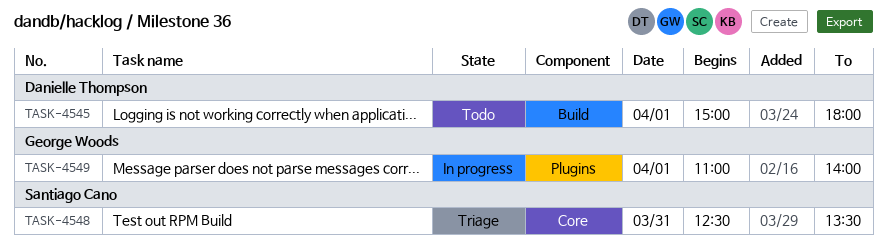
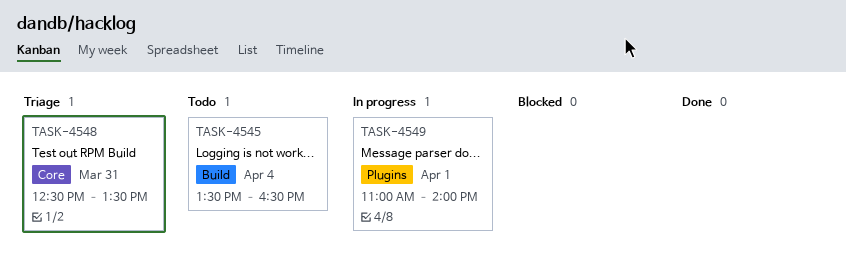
TASK-4545, day: Apr 1 -> Apr 4
TASK-4545, begins: 15:00 -> 13:30
TASK-4545, ends: 18:00 -> 16:30

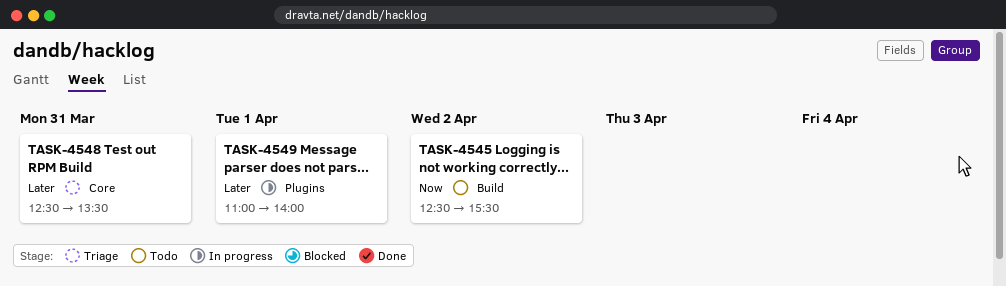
TASK-4545, day: Apr 4 -> Apr 2
TASK-4545, begins: 13:30 -> 12:30
TASK-4545, ends: 16:30 -> 15:30

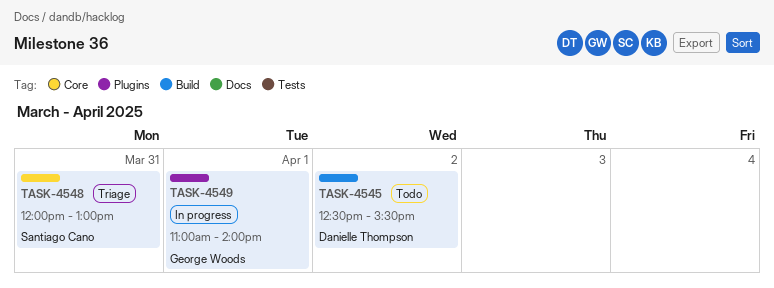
TASK-4548, begins: 12:30 -> 12:00
TASK-4548, ends: 13:30 -> 13:00

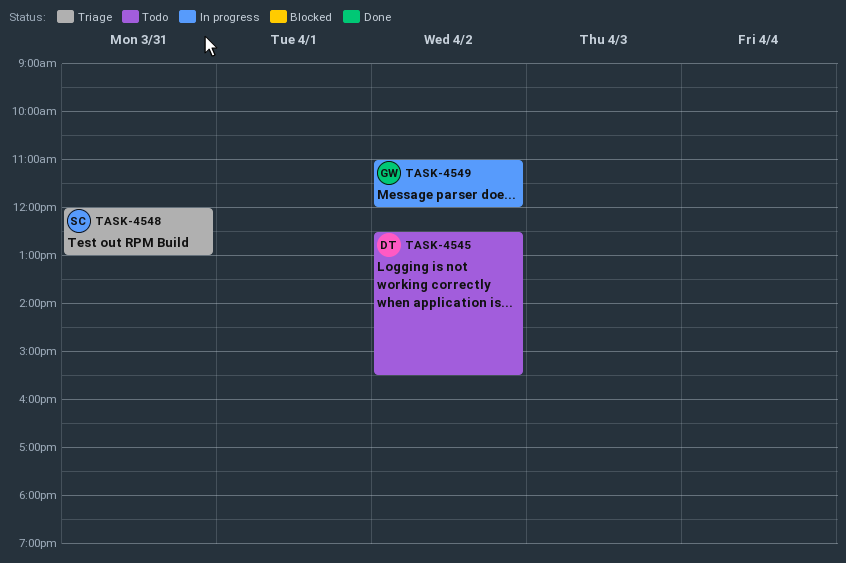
TASK-4549, day: Apr 1 -> Apr 2
TASK-4549, ends: 14:00 -> 12:00

